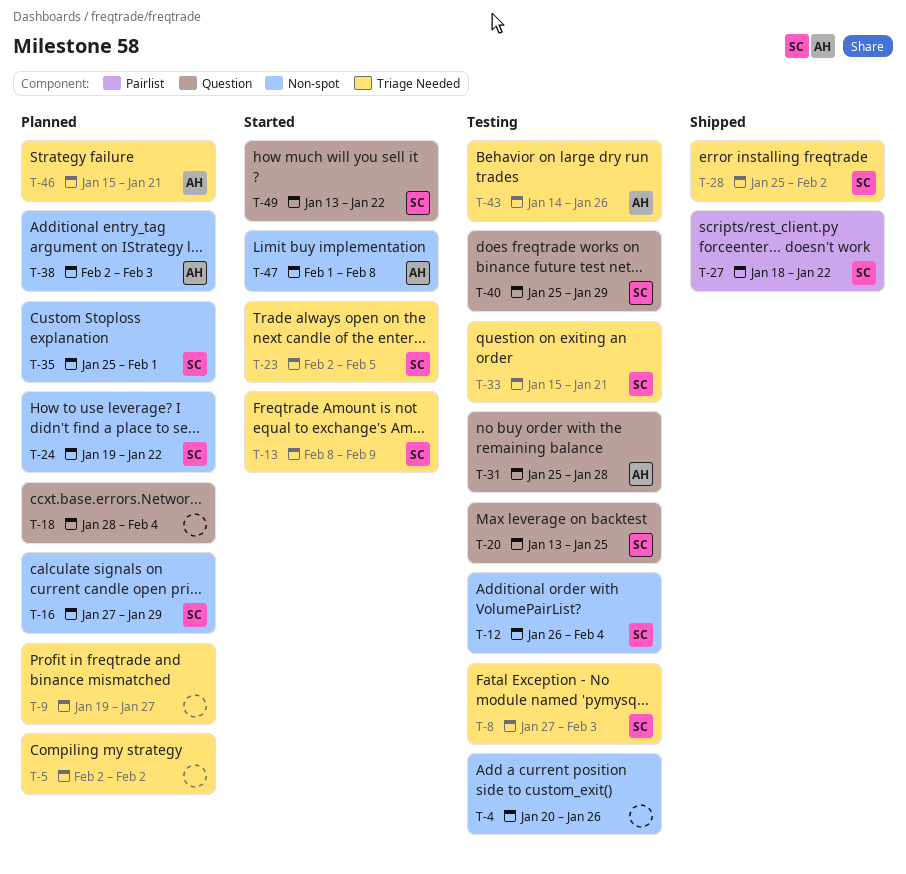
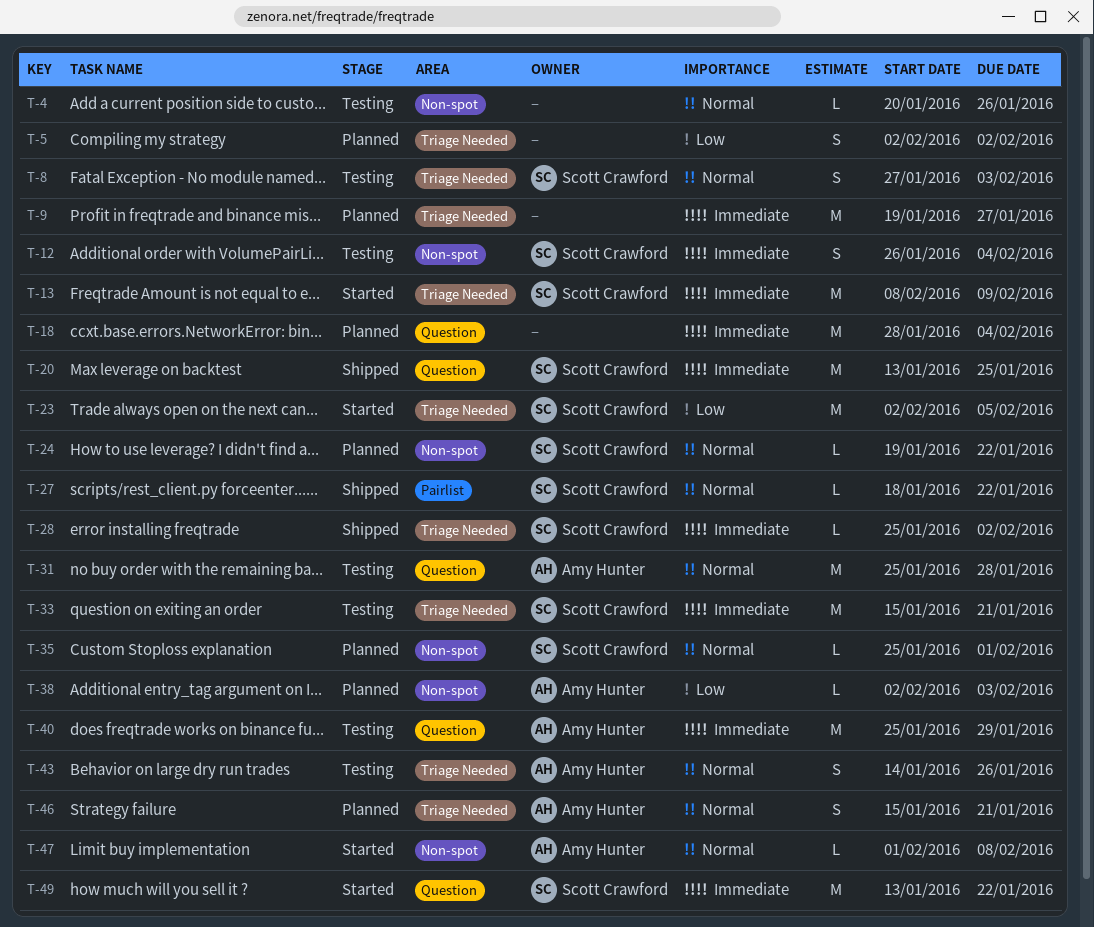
T-16: present -> none
T-20, status: Testing -> Shipped
T-40, owner: Scott Crawford -> Amy Hunter

